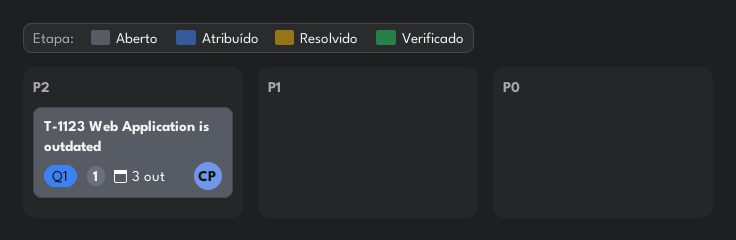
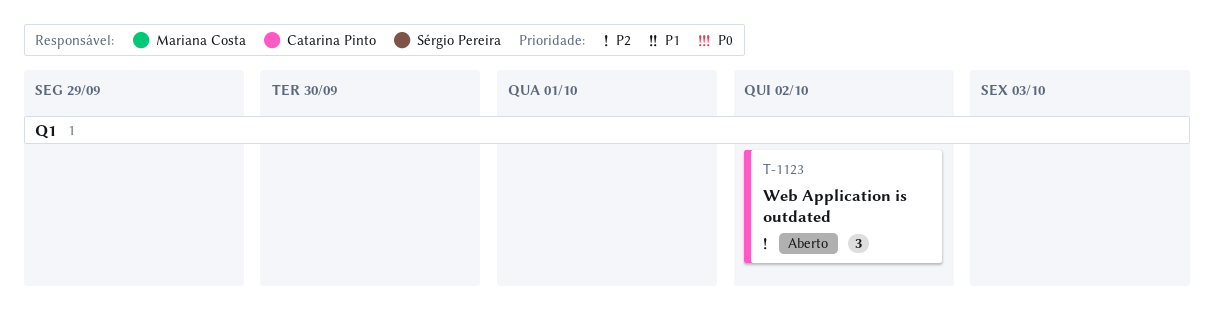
T-1123, estimate: 1 -> 3
T-1123, due: Oct 3 -> Oct 2

